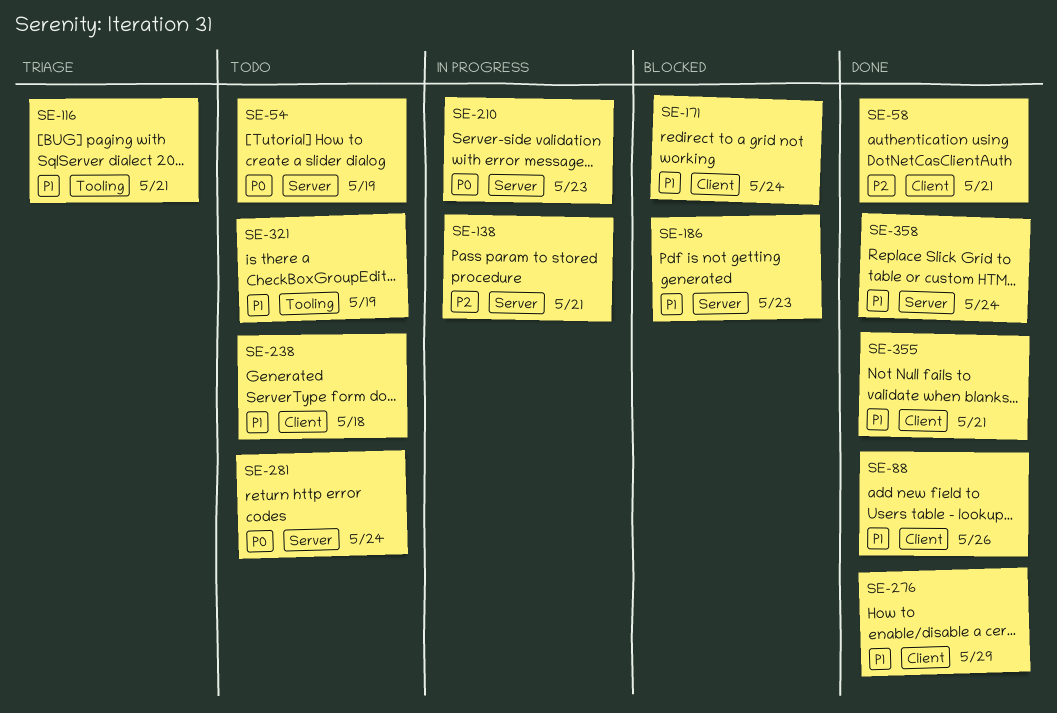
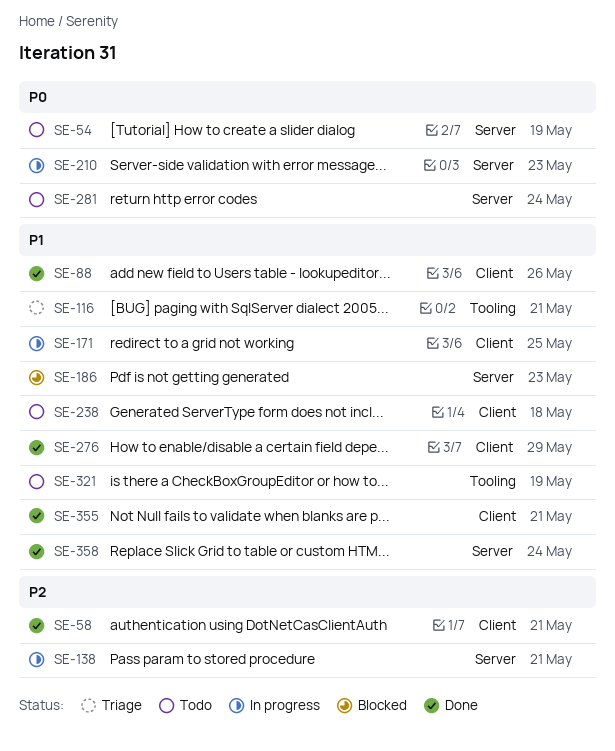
SE-171, status: Blocked -> In progress
SE-171, due: May 24 -> May 25

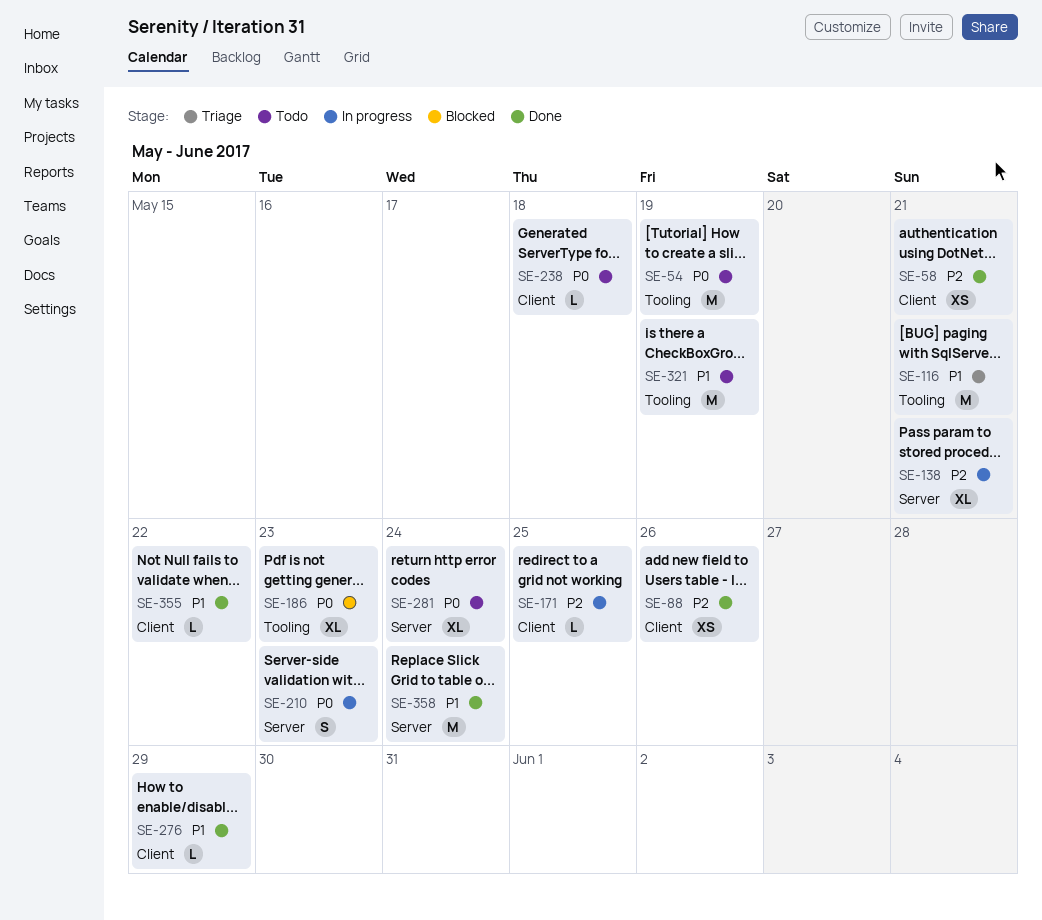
SE-54, label: Server -> Tooling
SE-88, priority: P1 -> P2
SE-171, priority: P1 -> P2
SE-186, priority: P1 -> P0
SE-186, label: Server -> Tooling
SE-238, priority: P1 -> P0
SE-355, due: May 21 -> May 22

